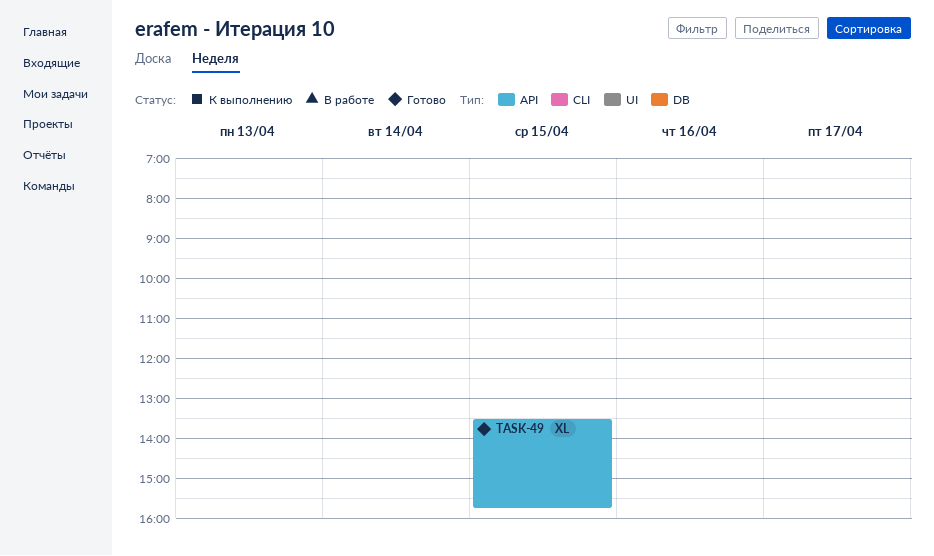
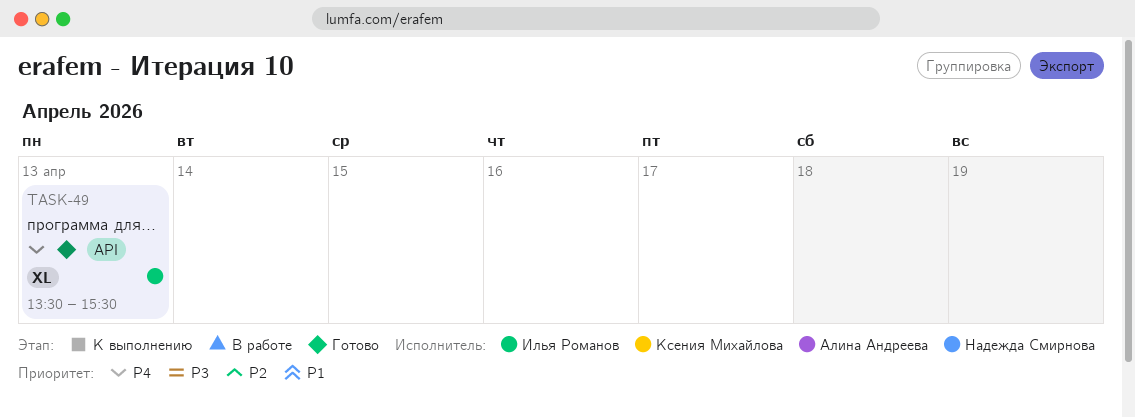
TASK-49, day: Apr 15 -> Apr 13
TASK-49, ends: 15:45 -> 15:30

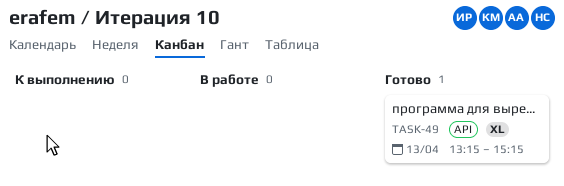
TASK-49, begins: 13:30 -> 13:15
TASK-49, ends: 15:30 -> 15:15

